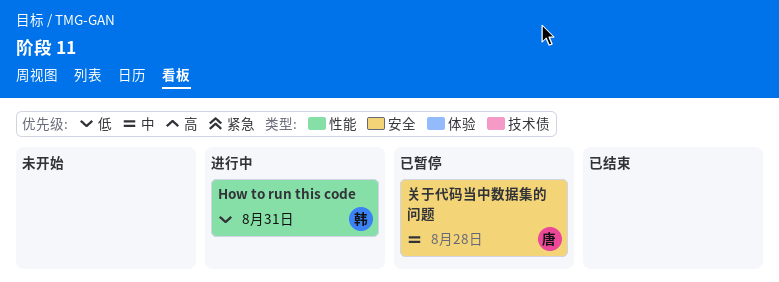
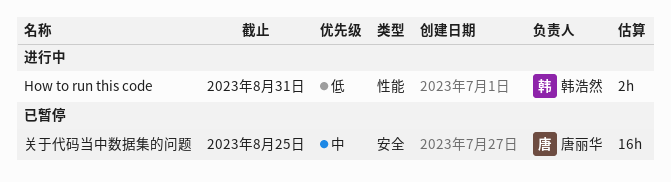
关于代码当中数据集的问题, due: Aug 28 -> Aug 25

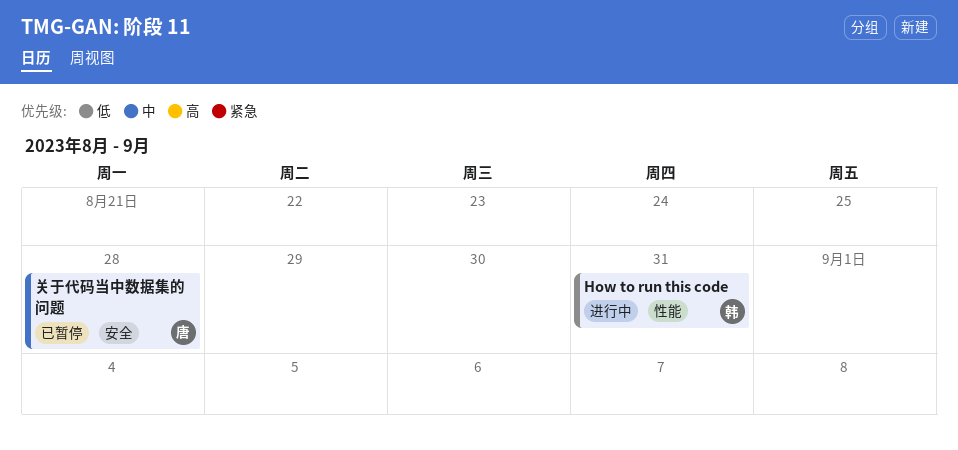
关于代码当中数据集的问题, due: Aug 25 -> Aug 28

